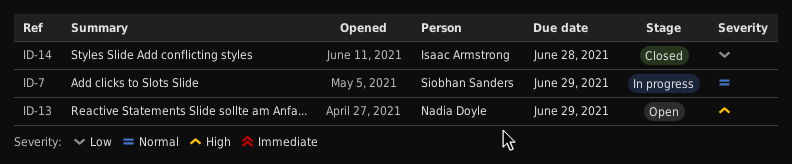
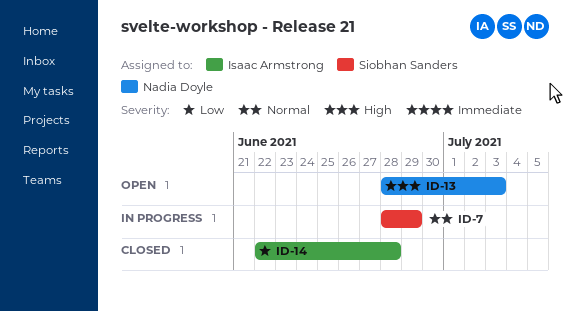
ID-13, due: Jun 29 -> Jul 3

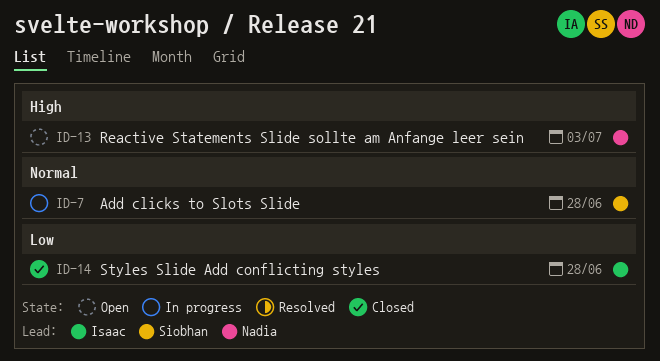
ID-7, due: Jun 29 -> Jun 28

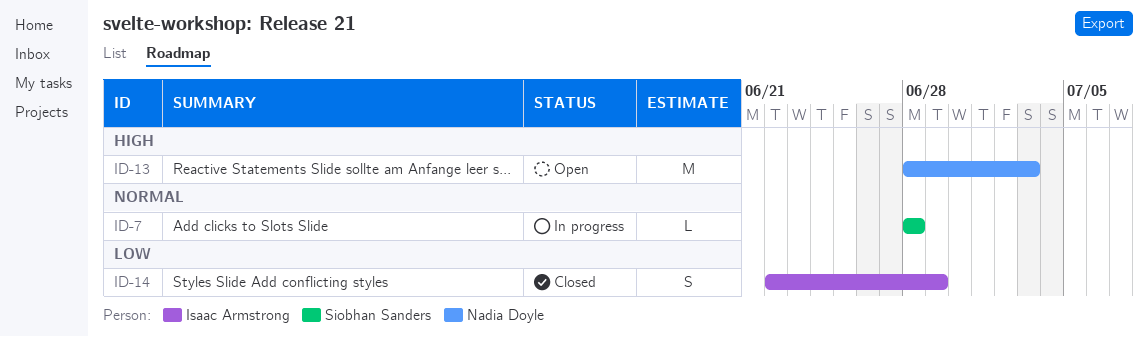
ID-14, due: Jun 28 -> Jun 29

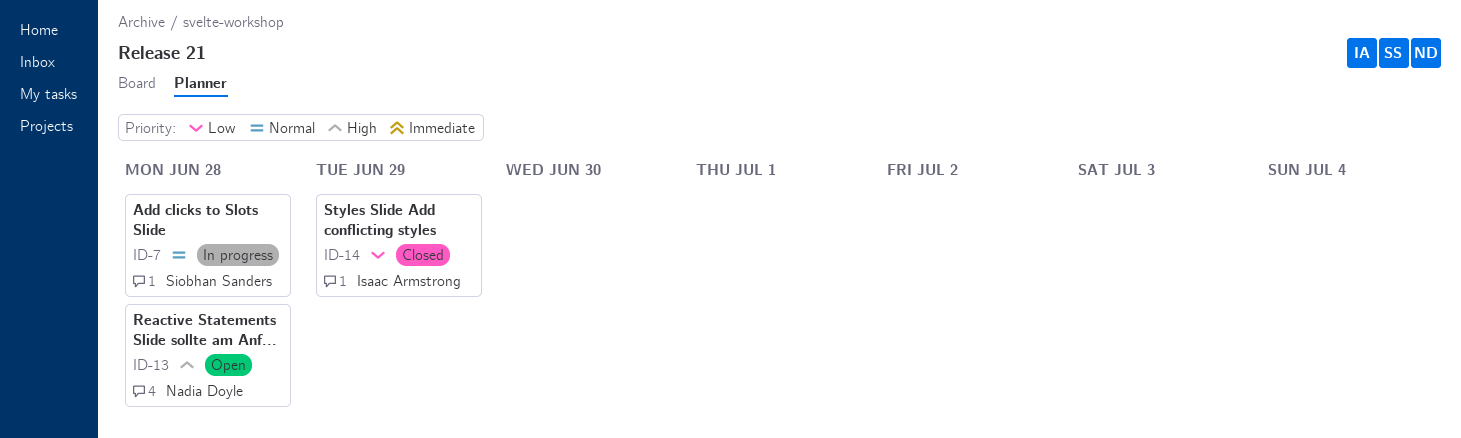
ID-13, due: Jul 3 -> Jun 28

